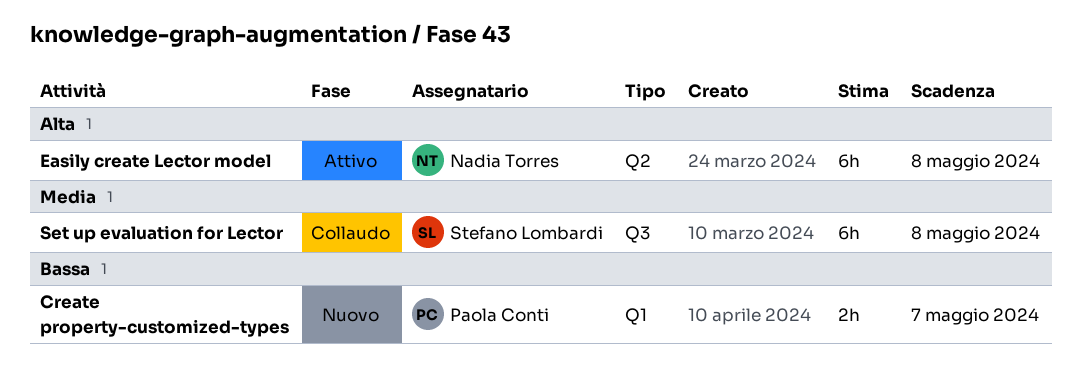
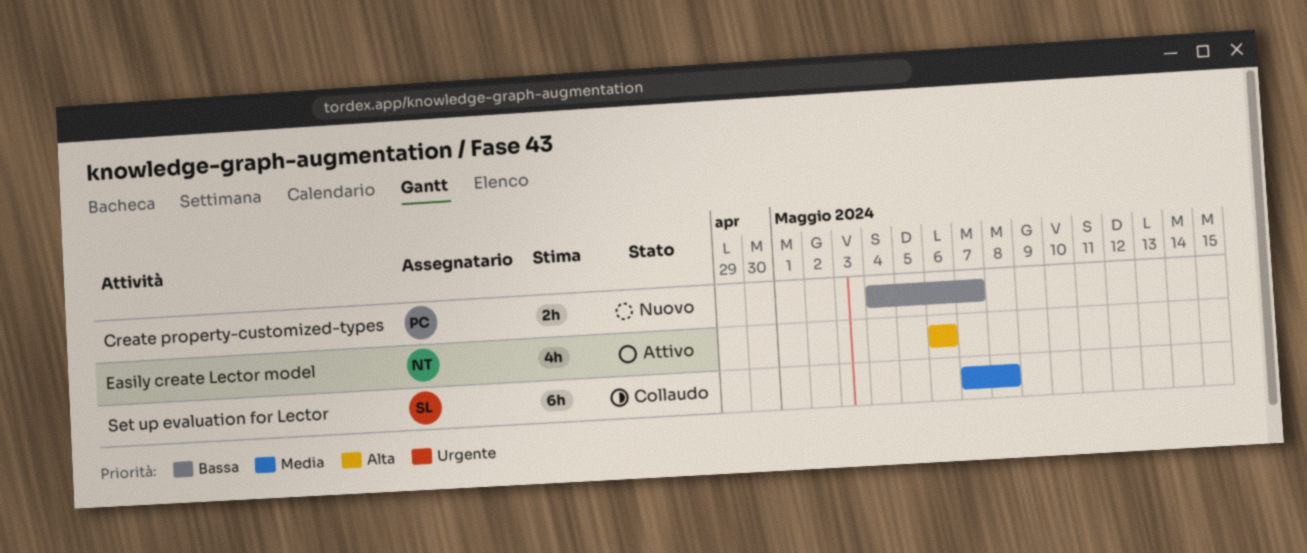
Easily create Lector model, estimate: 6h -> 4h
Easily create Lector model, due: May 8 -> May 6

